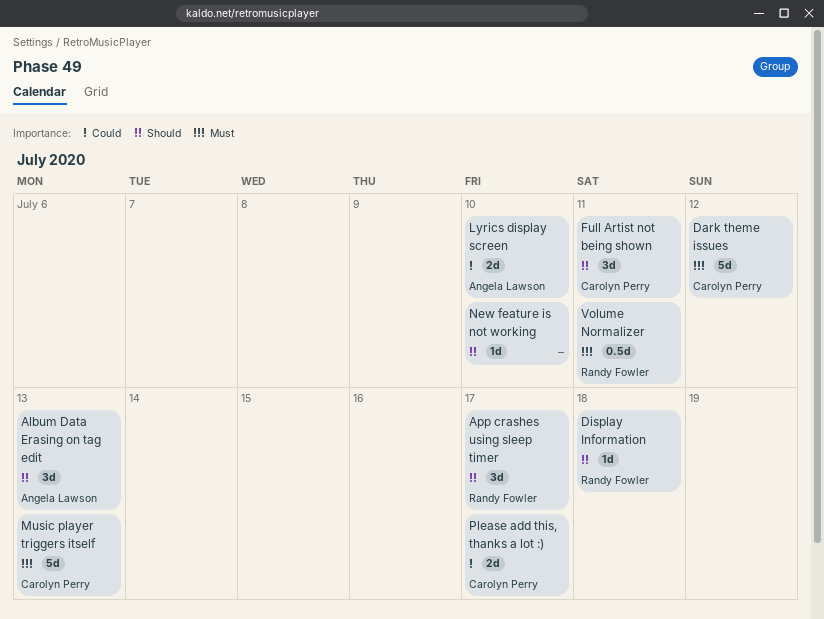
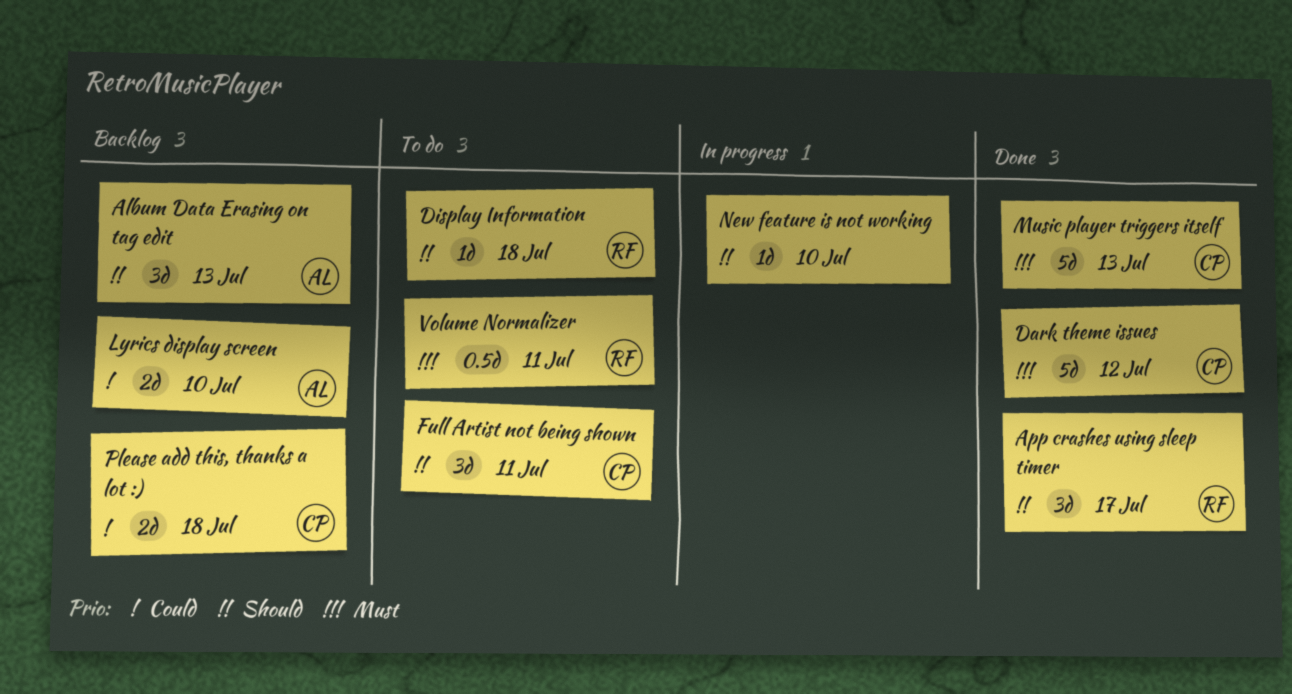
Please add this, thanks a lot :), due: Jul 17 -> Jul 18

